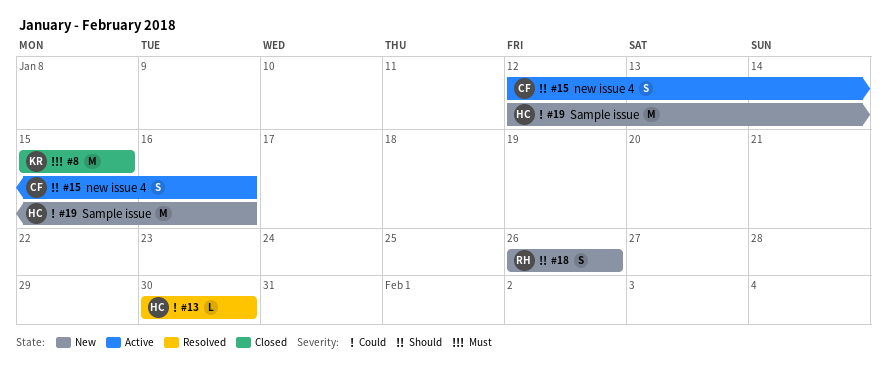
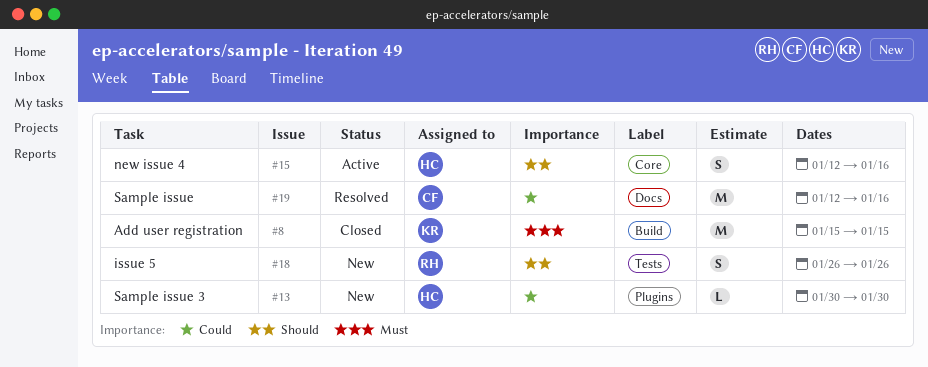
#13, status: Resolved -> New
#15, owner: CF -> HC
#19, status: New -> Resolved
#19, owner: HC -> CF

